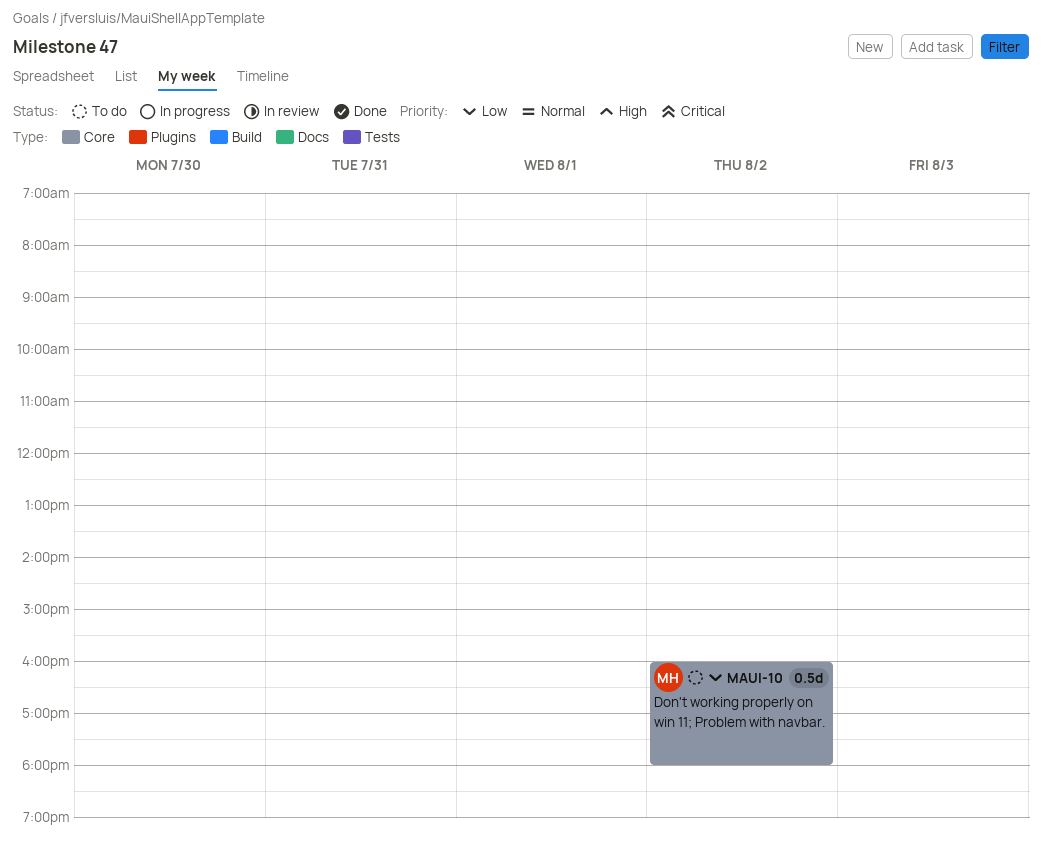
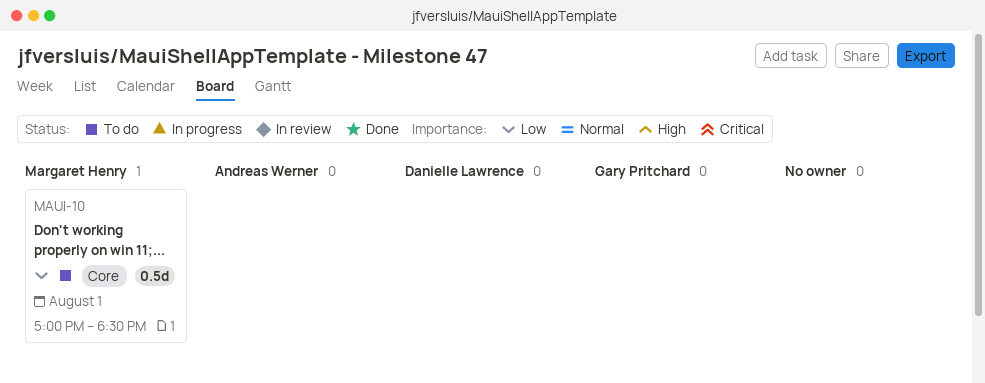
MAUI-10, day: Aug 2 -> Aug 1
MAUI-10, begins: 16:00 -> 17:00
MAUI-10, ends: 18:00 -> 18:30

